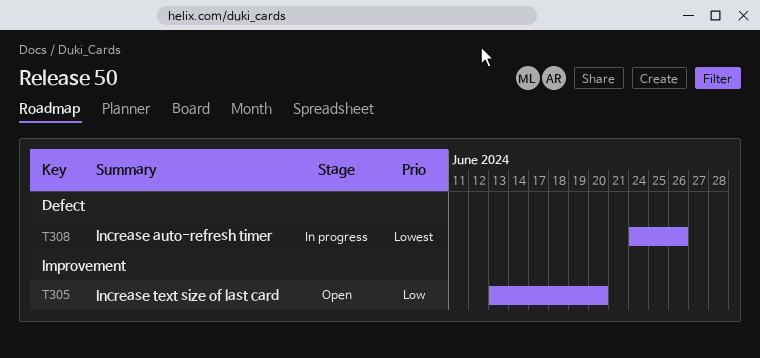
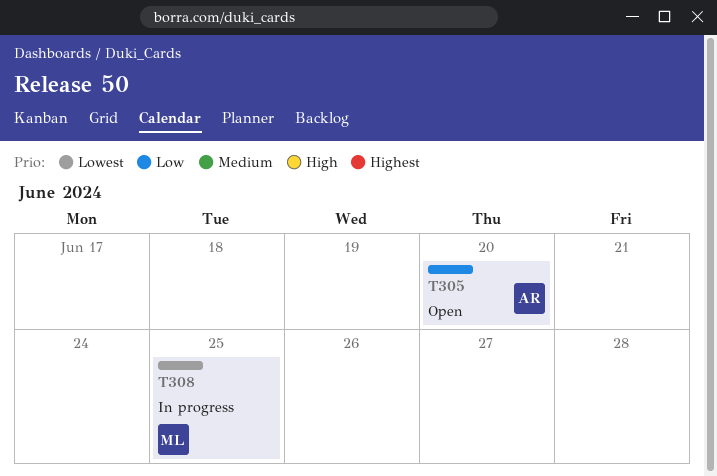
T308, due: Jun 26 -> Jun 25

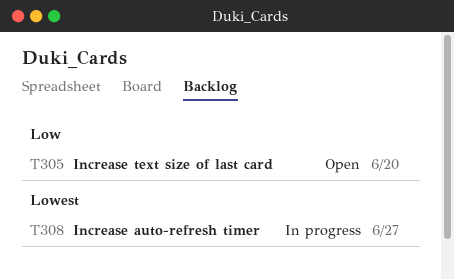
T308, due: Jun 25 -> Jun 27

